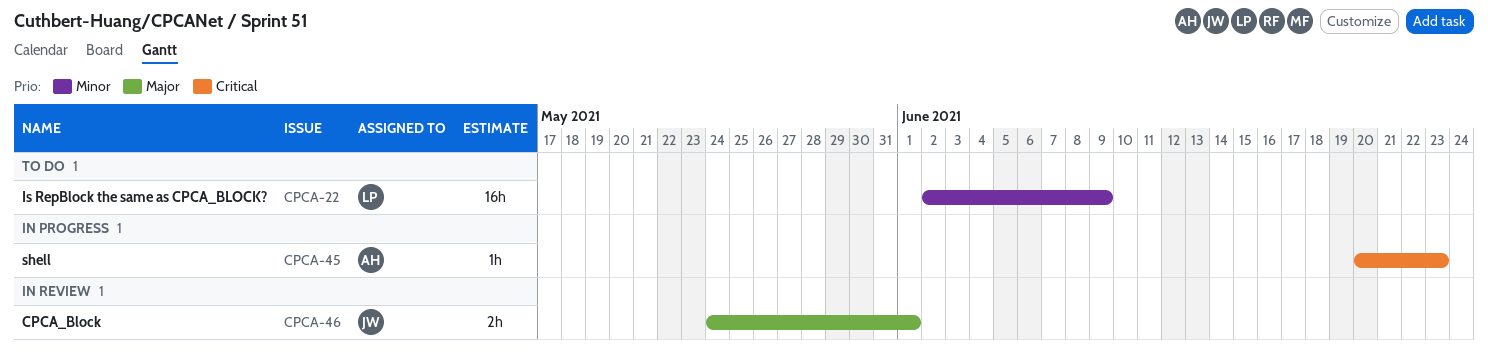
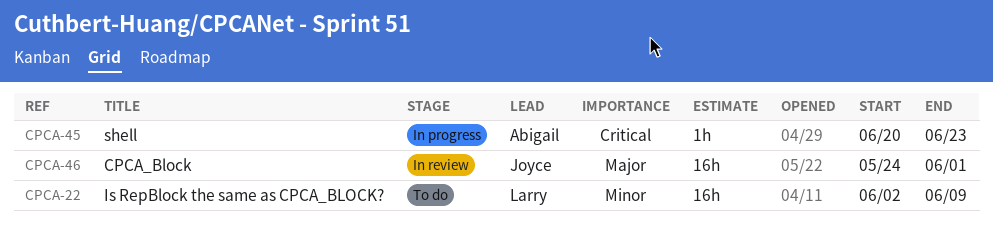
CPCA-46, estimate: 2h -> 16h

